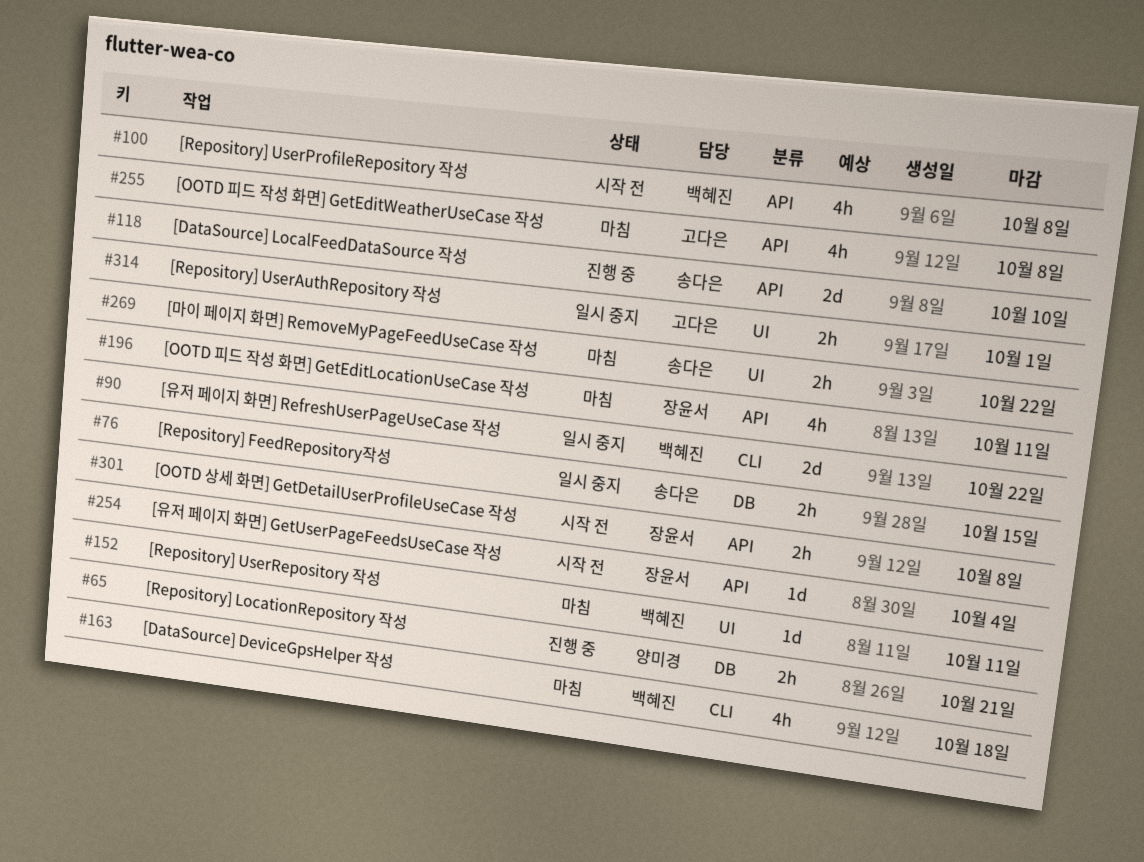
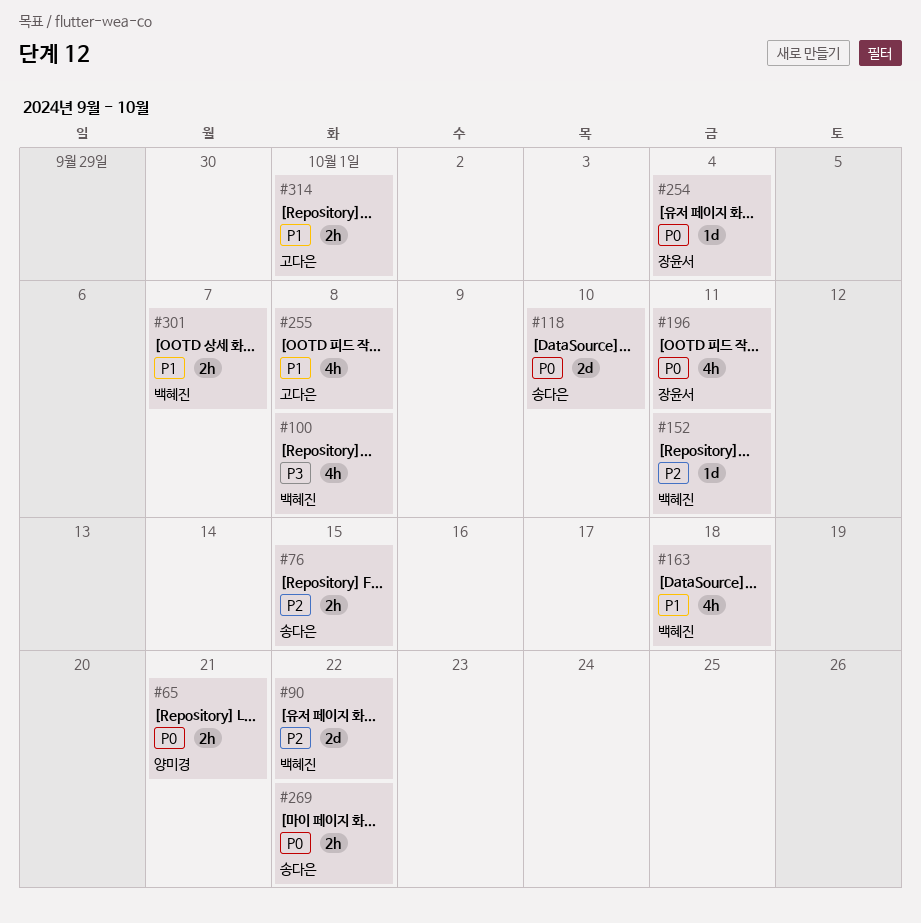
#301, owner: 장윤서 -> 백혜진
#301, due: Oct 8 -> Oct 7

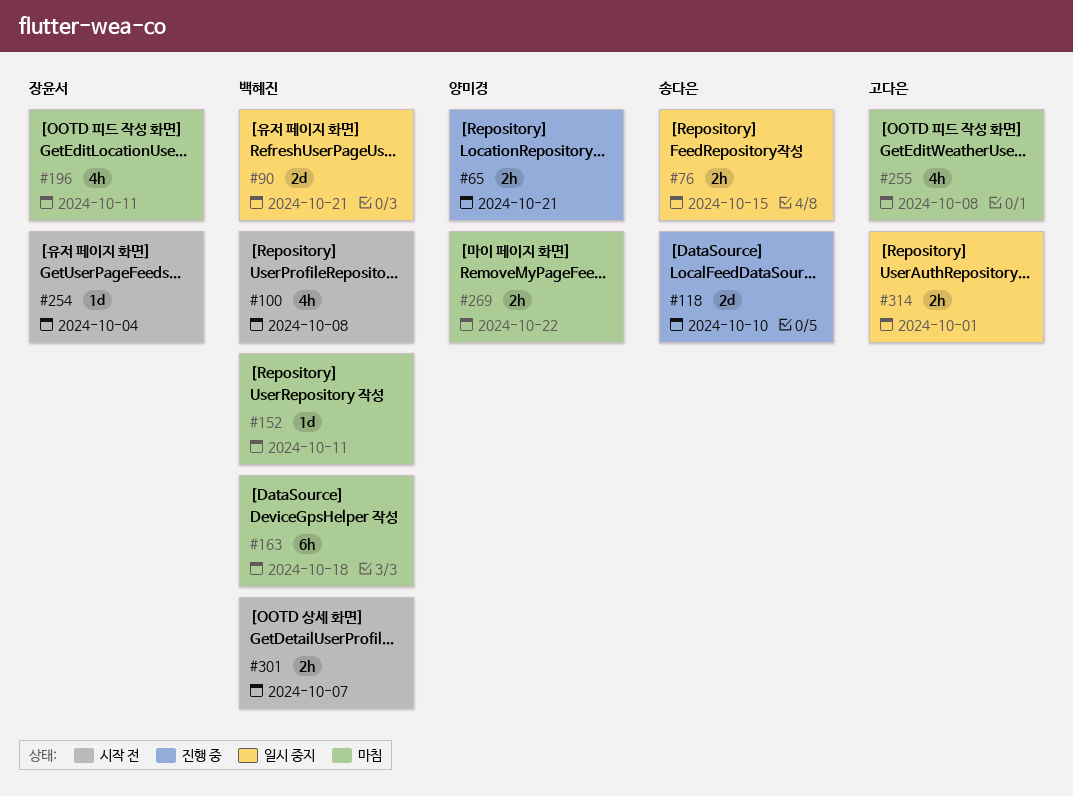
#90, due: Oct 22 -> Oct 21
#163, estimate: 4h -> 6h
#269, owner: 송다은 -> 양미경

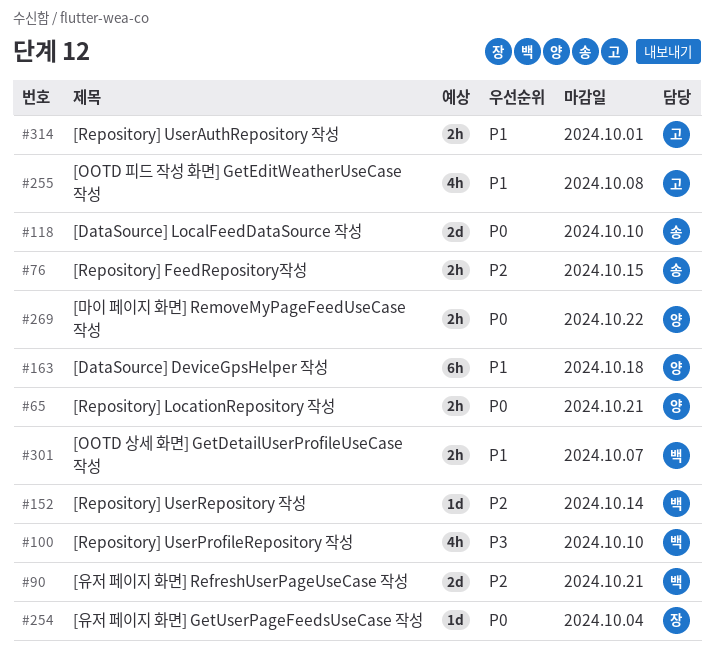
#100, due: Oct 8 -> Oct 10
#152, due: Oct 11 -> Oct 14
#163, owner: 백혜진 -> 양미경
#196: present -> none

